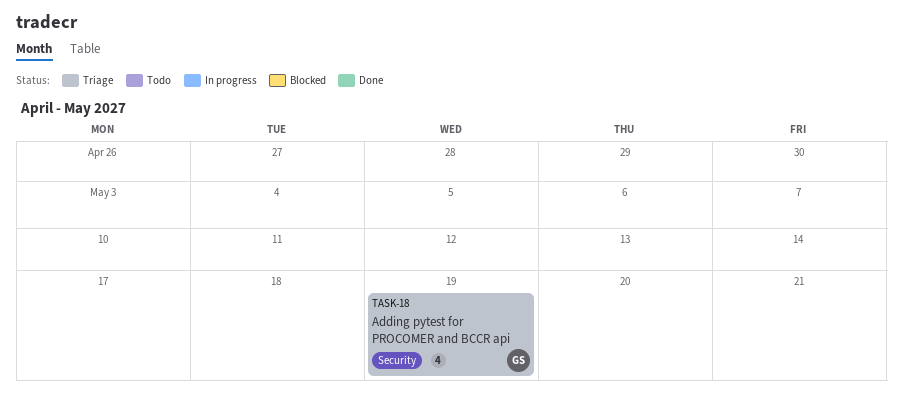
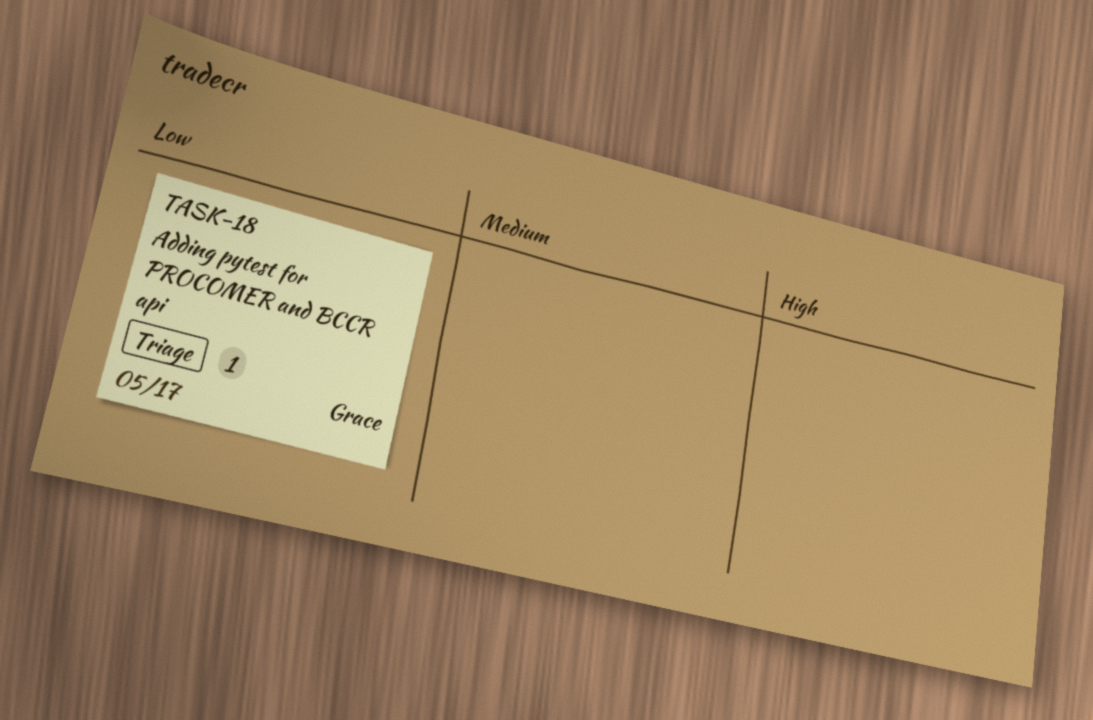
TASK-18, estimate: 4 -> 1
TASK-18, due: May 19 -> May 17

